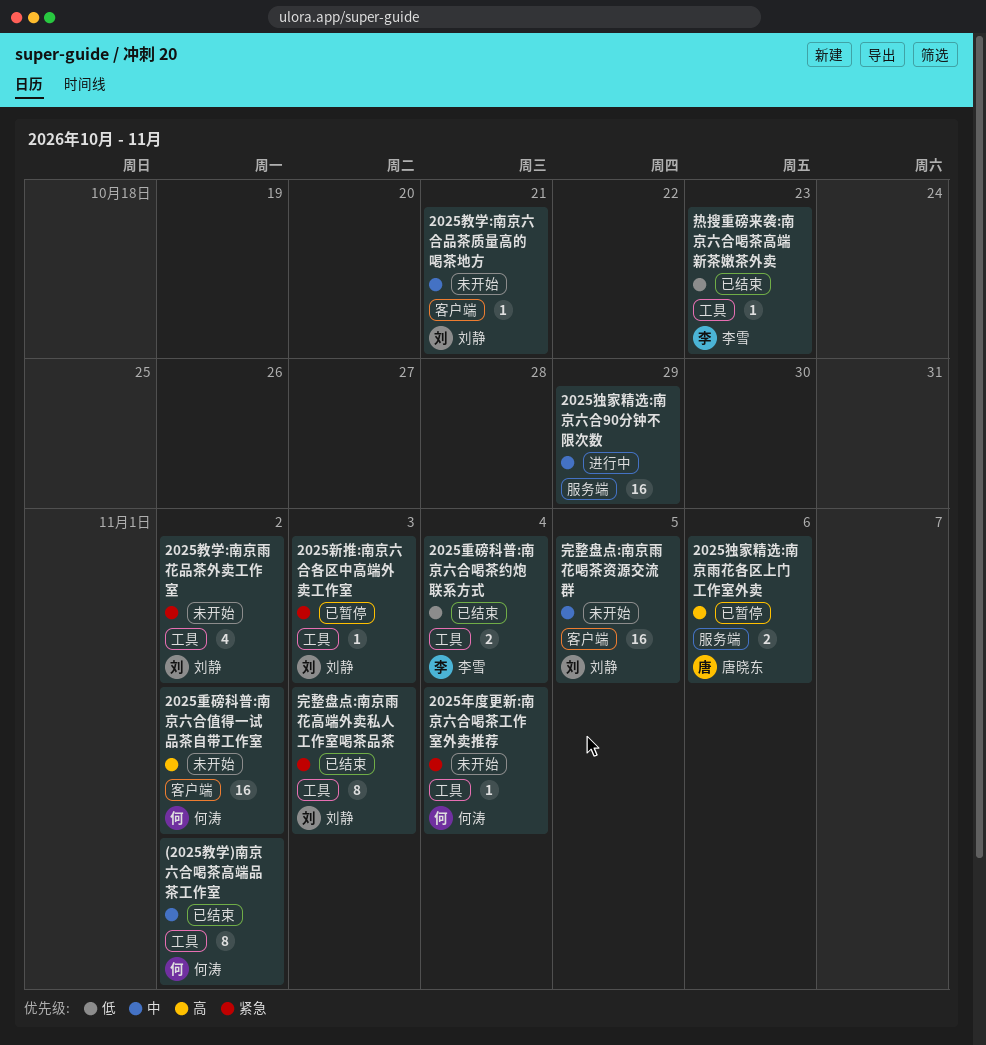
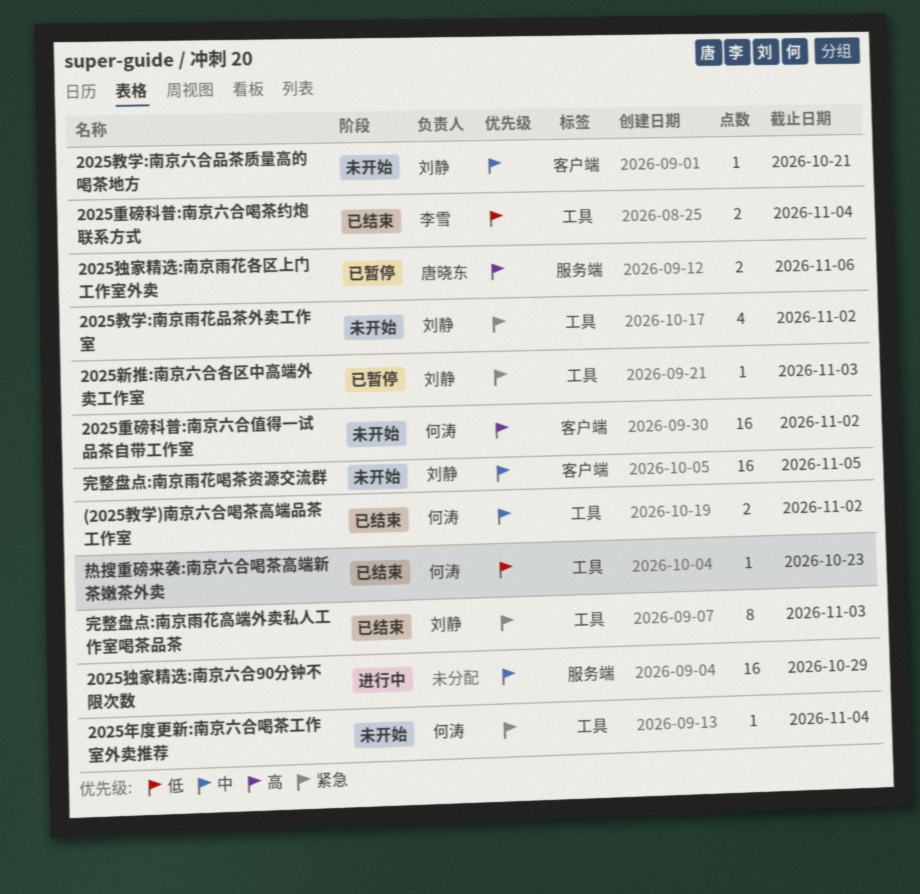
(2025教学)南京六合喝茶高端品茶工作室, estimate: 8 -> 2
热搜重磅来袭:南京六合喝茶高端新茶嫩茶外卖, owner: 李雪 -> 何涛

